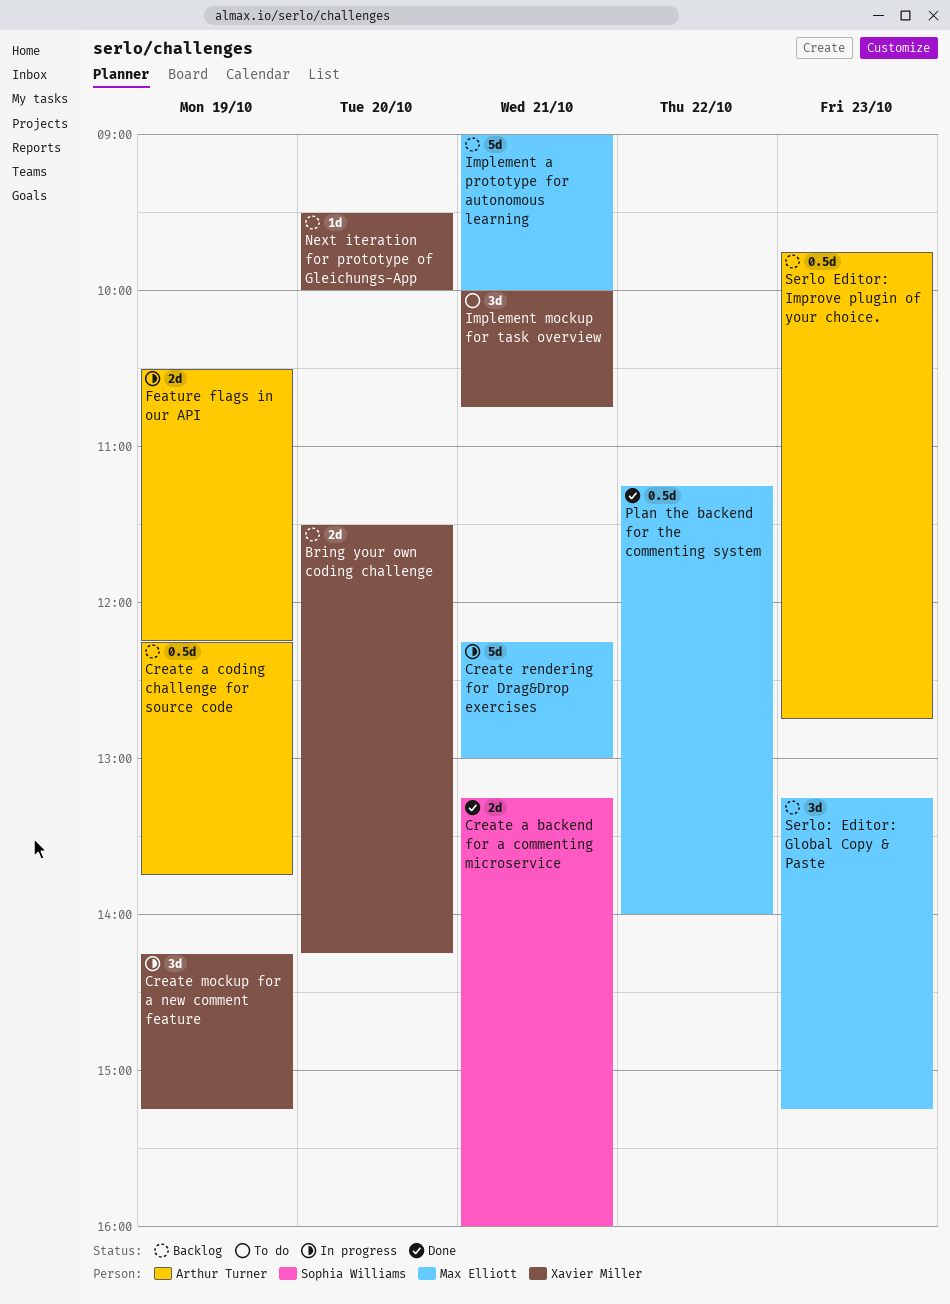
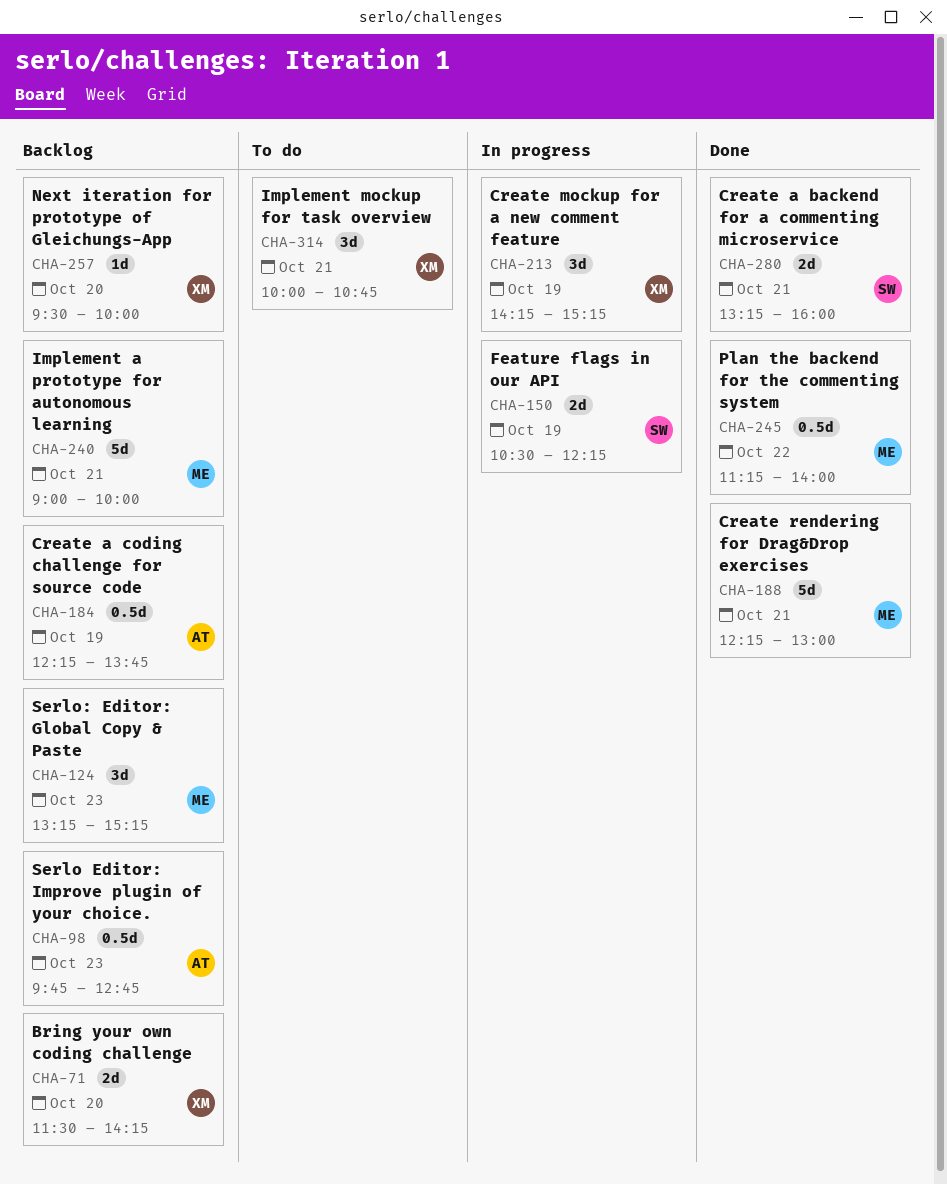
Create rendering for Drag&Drop exercises, status: In progress -> Done
Feature flags in our API, owner: Arthur Turner -> Sophia Williams

